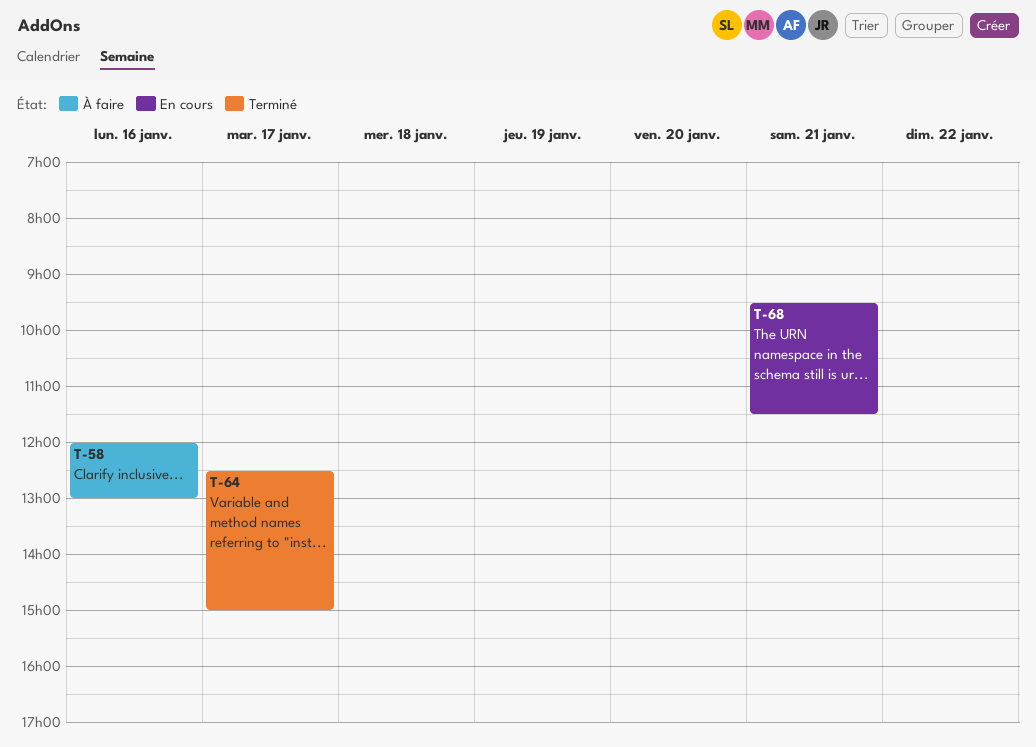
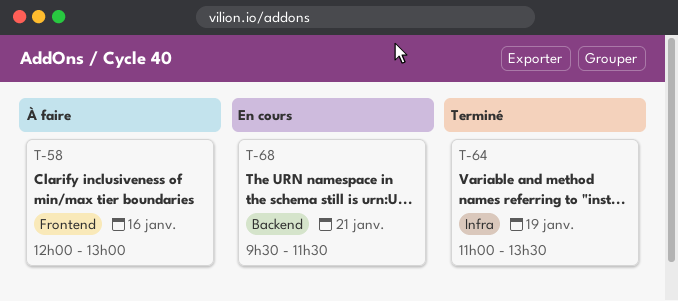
T-64, day: Jan 17 -> Jan 19
T-64, begins: 12:30 -> 11:00
T-64, ends: 15:00 -> 13:30

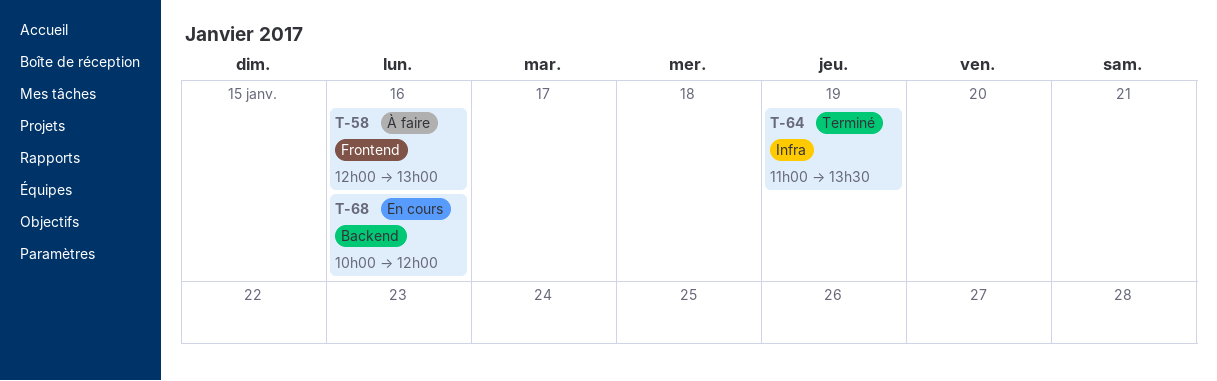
T-68, day: Jan 21 -> Jan 16
T-68, begins: 09:30 -> 10:00
T-68, ends: 11:30 -> 12:00

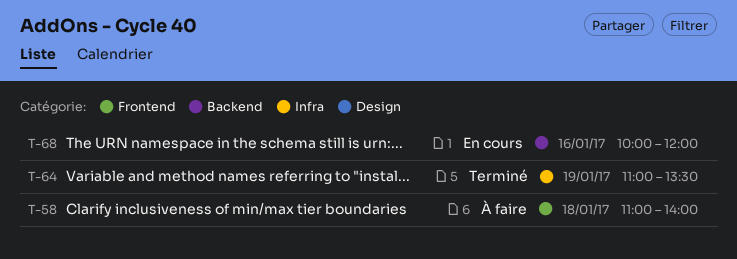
T-58, day: Jan 16 -> Jan 18
T-58, begins: 12:00 -> 11:00
T-58, ends: 13:00 -> 14:00

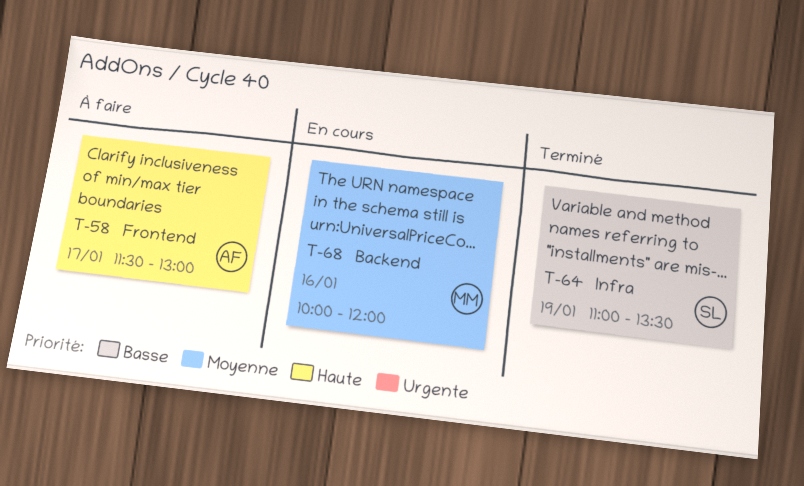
T-58, day: Jan 18 -> Jan 17
T-58, begins: 11:00 -> 11:30
T-58, ends: 14:00 -> 13:00

